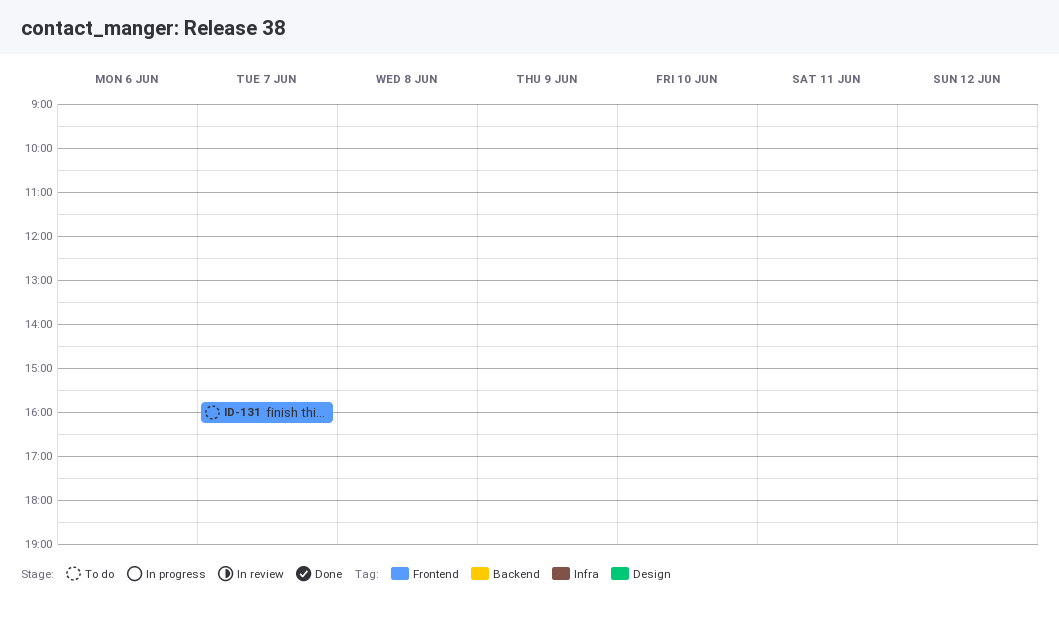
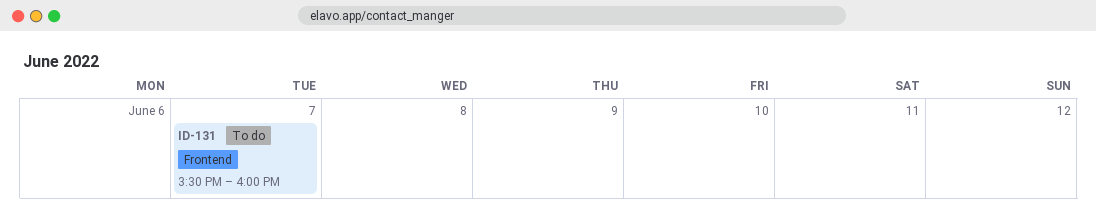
ID-131, begins: 15:45 -> 15:30
ID-131, ends: 16:15 -> 16:00

